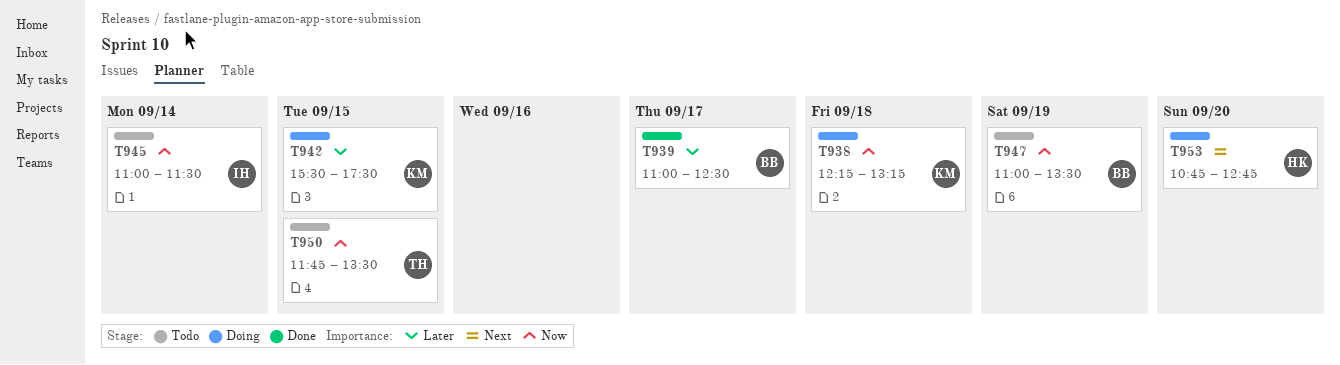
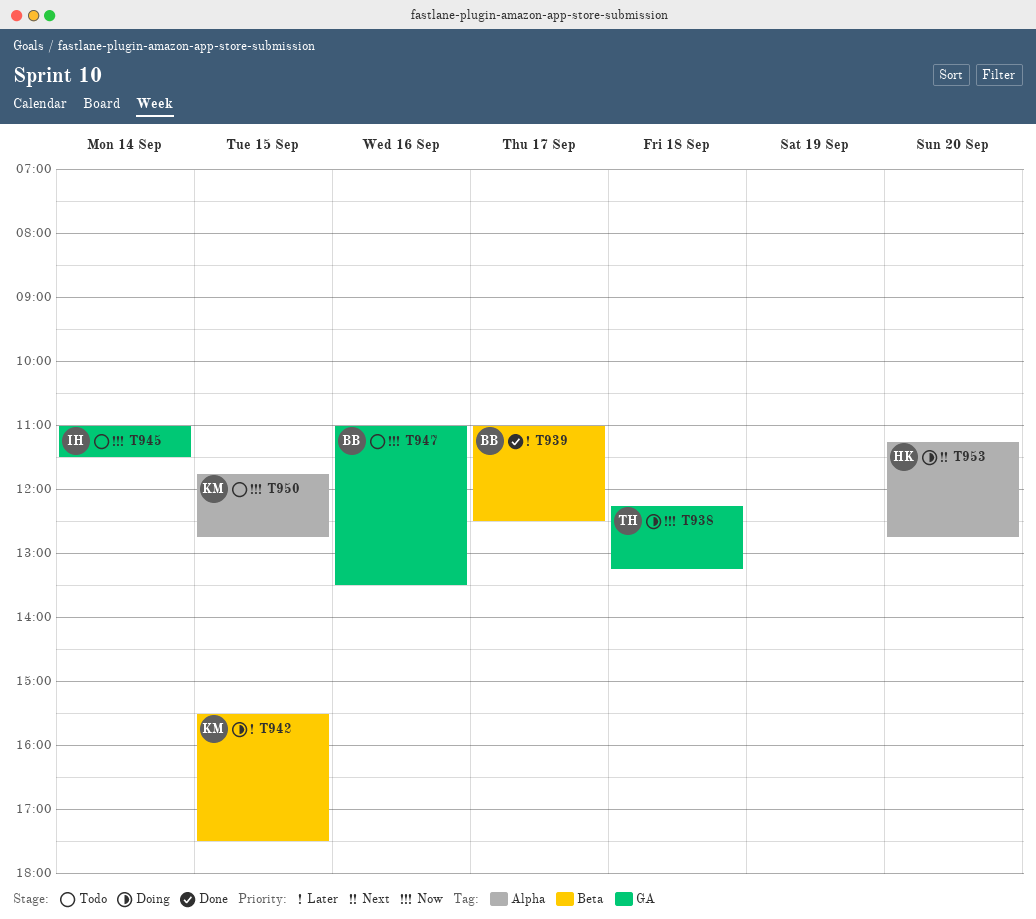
T938, owner: KM -> TH
T947, day: Sep 19 -> Sep 16
T950, owner: TH -> KM
T950, ends: 13:30 -> 12:45
T953, begins: 10:45 -> 11:15

